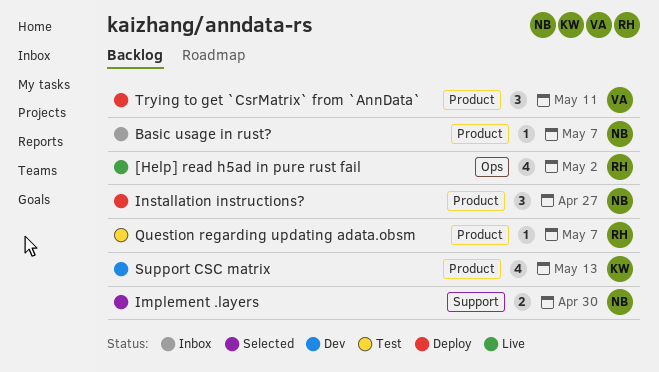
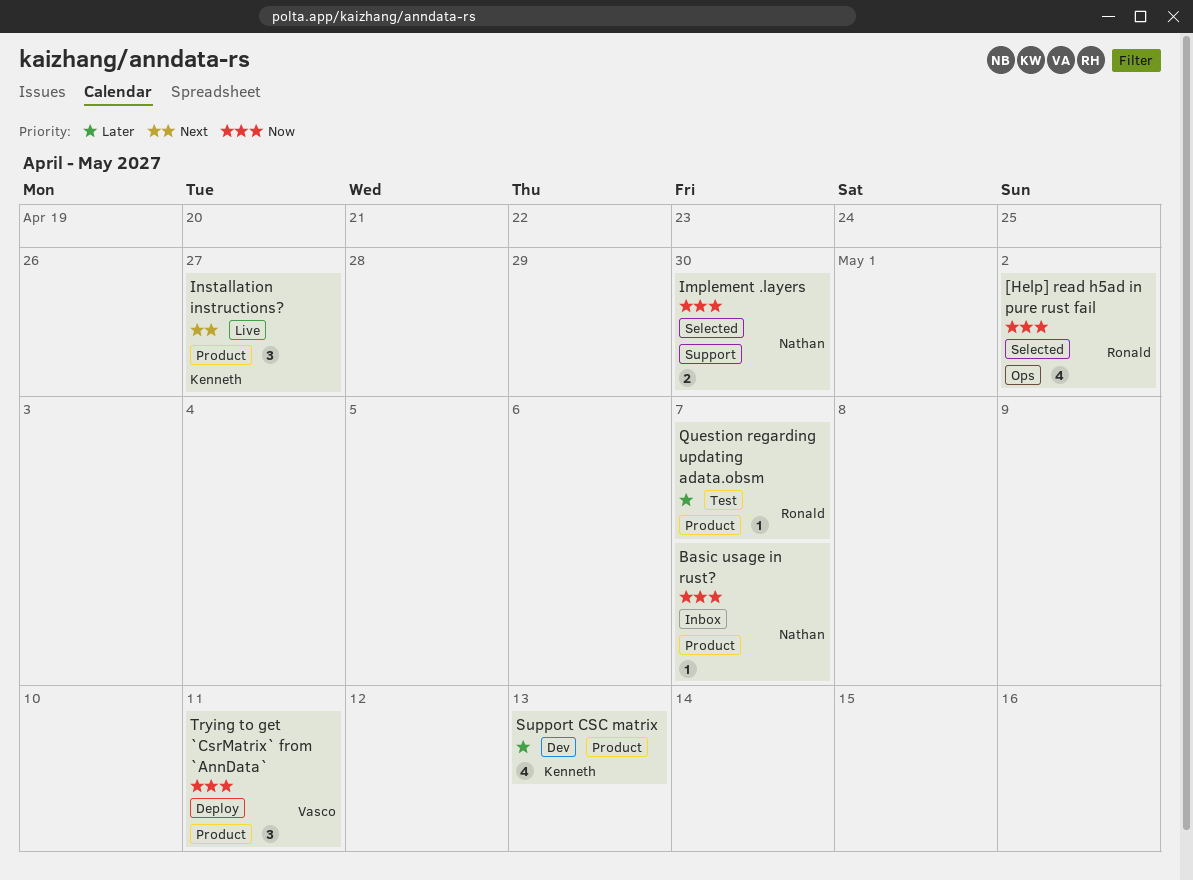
[Help] read h5ad in pure rust fail, status: Live -> Selected
Installation instructions?, status: Deploy -> Live
Installation instructions?, owner: Nathan -> Kenneth

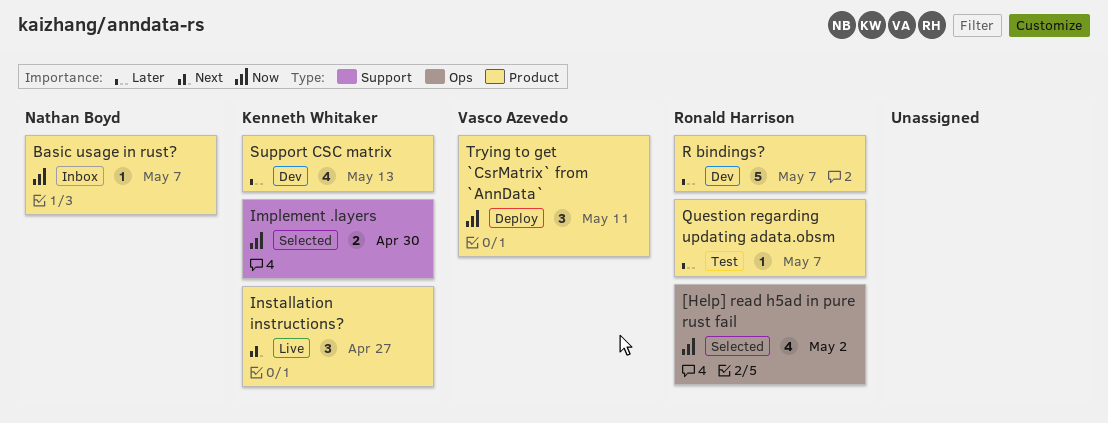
Implement .layers, owner: Nathan Boyd -> Kenneth Whitaker
R bindings?: none -> present

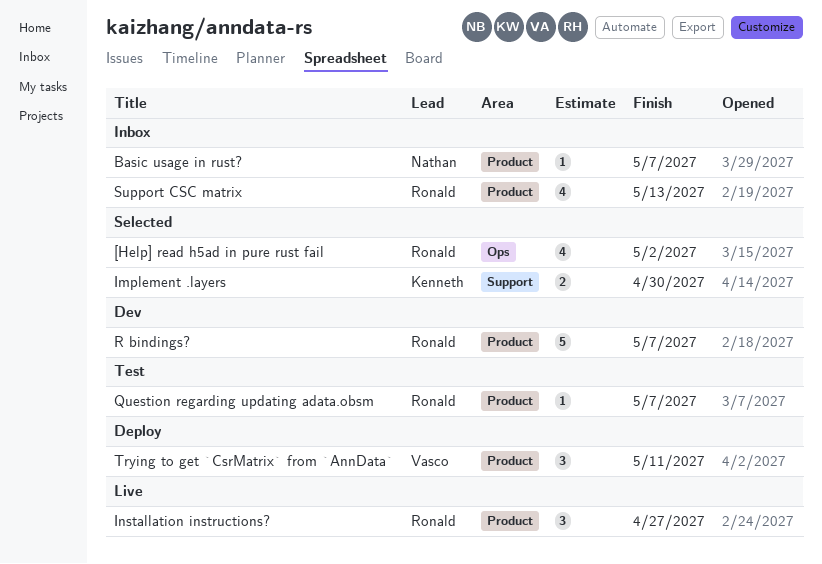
Installation instructions?, owner: Kenneth Whitaker -> Ronald Harrison
Support CSC matrix, status: Dev -> Inbox
Support CSC matrix, owner: Kenneth Whitaker -> Ronald Harrison

